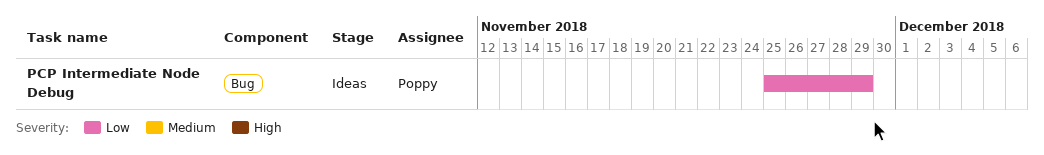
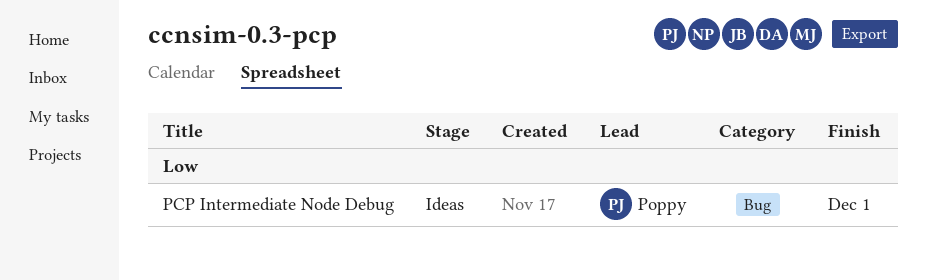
PCP Intermediate Node Debug, due: Nov 29 -> Dec 1

